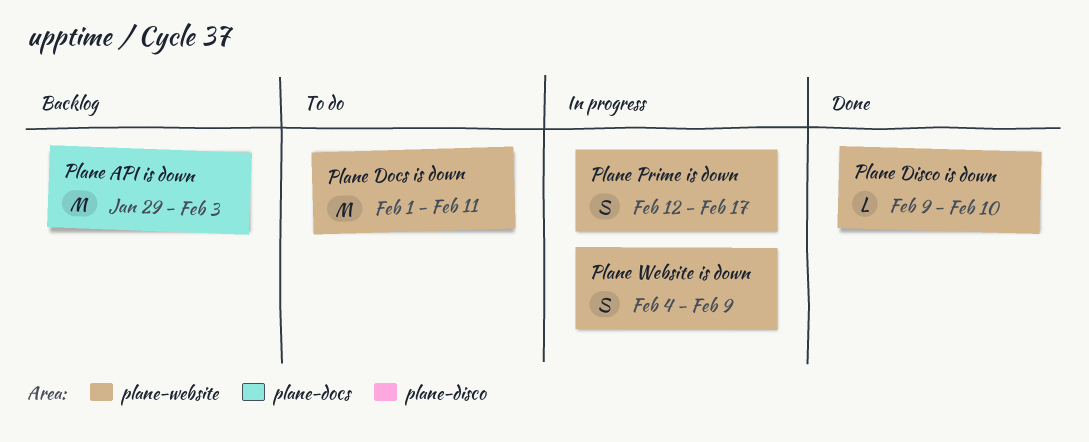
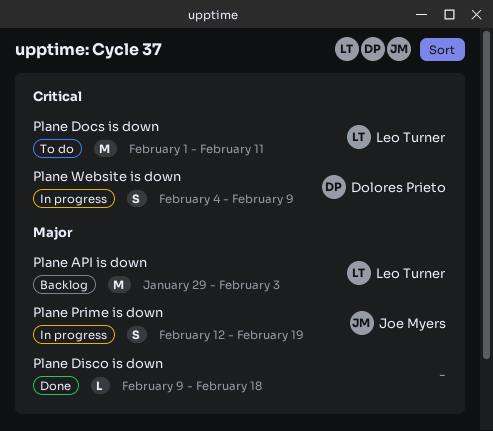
Plane Disco is down, due: Feb 10 -> Feb 18
Plane Prime is down, due: Feb 17 -> Feb 19

